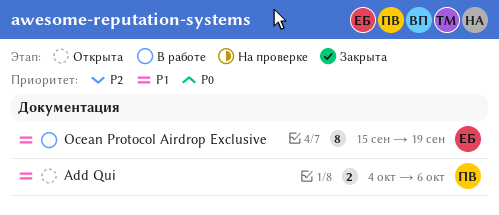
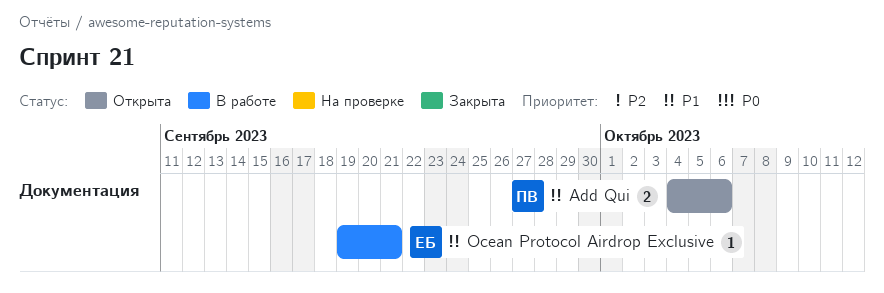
Ocean Protocol Airdrop Exclusive, estimate: 8 -> 1
Ocean Protocol Airdrop Exclusive, start: Sep 15 -> Sep 19
Ocean Protocol Airdrop Exclusive, due: Sep 19 -> Sep 21

